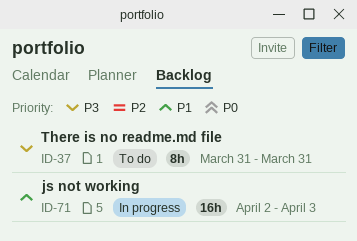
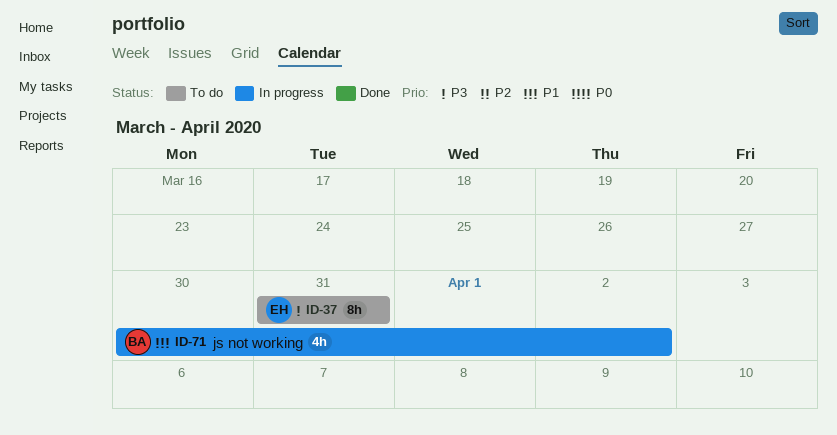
ID-71, estimate: 16h -> 4h
ID-71, start: Apr 2 -> Mar 30
ID-71, due: Apr 3 -> Apr 2

